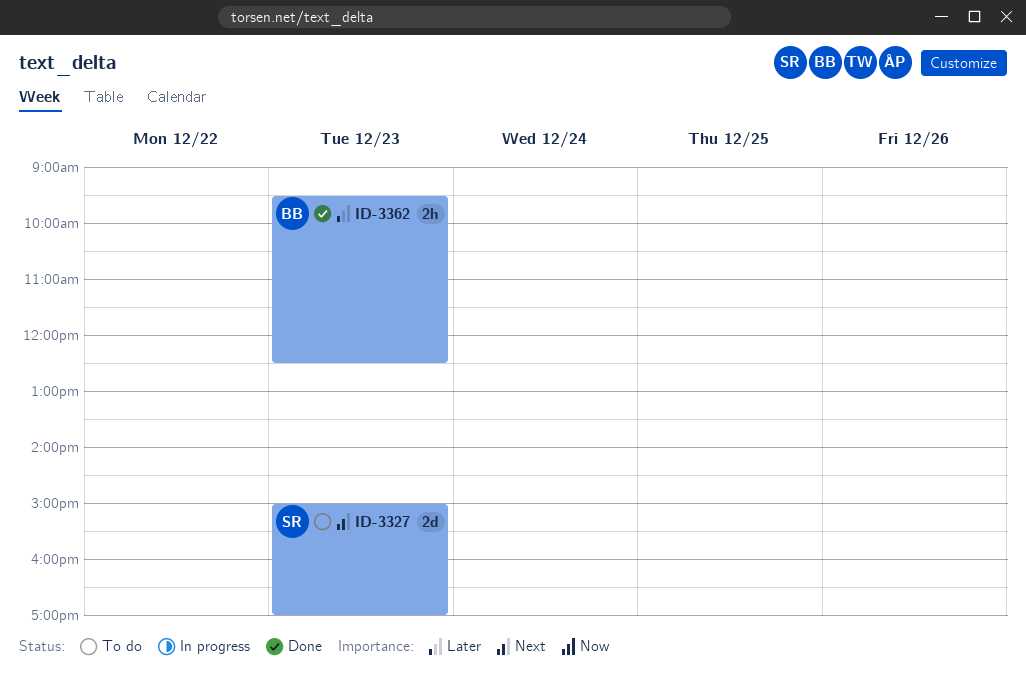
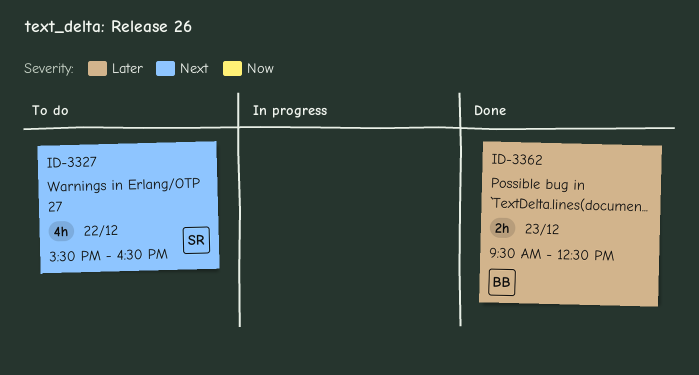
ID-3327, estimate: 2d -> 4h
ID-3327, day: Dec 23 -> Dec 22
ID-3327, begins: 15:00 -> 15:30
ID-3327, ends: 17:00 -> 16:30

